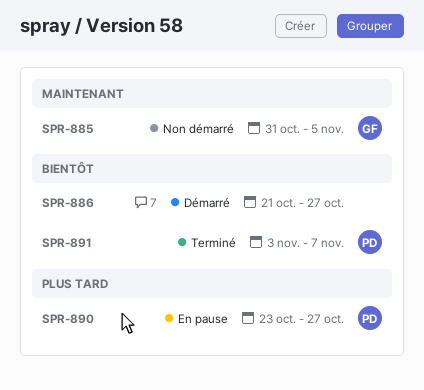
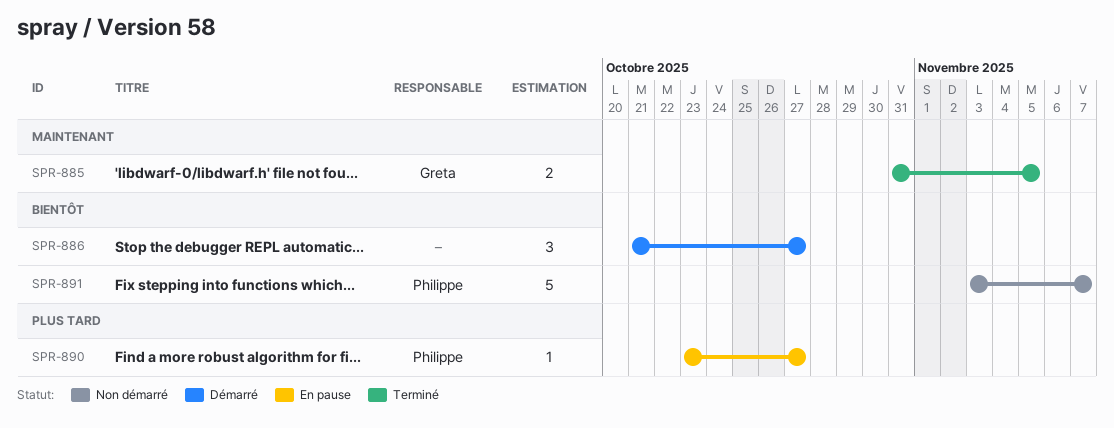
SPR-885, status: Non démarré -> Terminé
SPR-891, status: Terminé -> Non démarré

